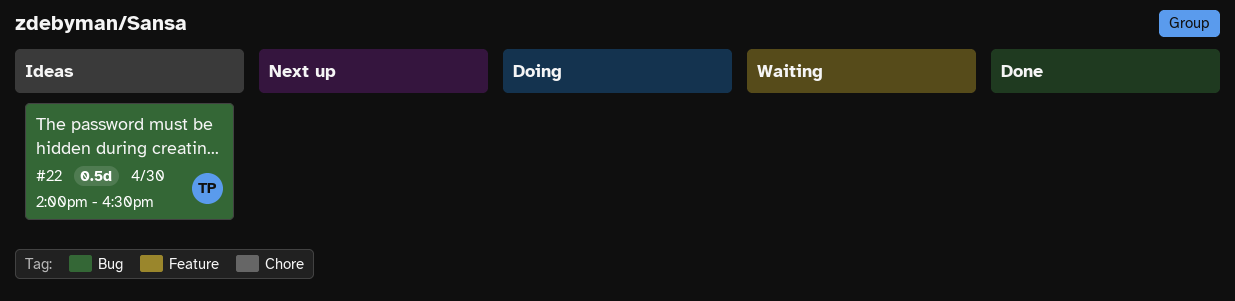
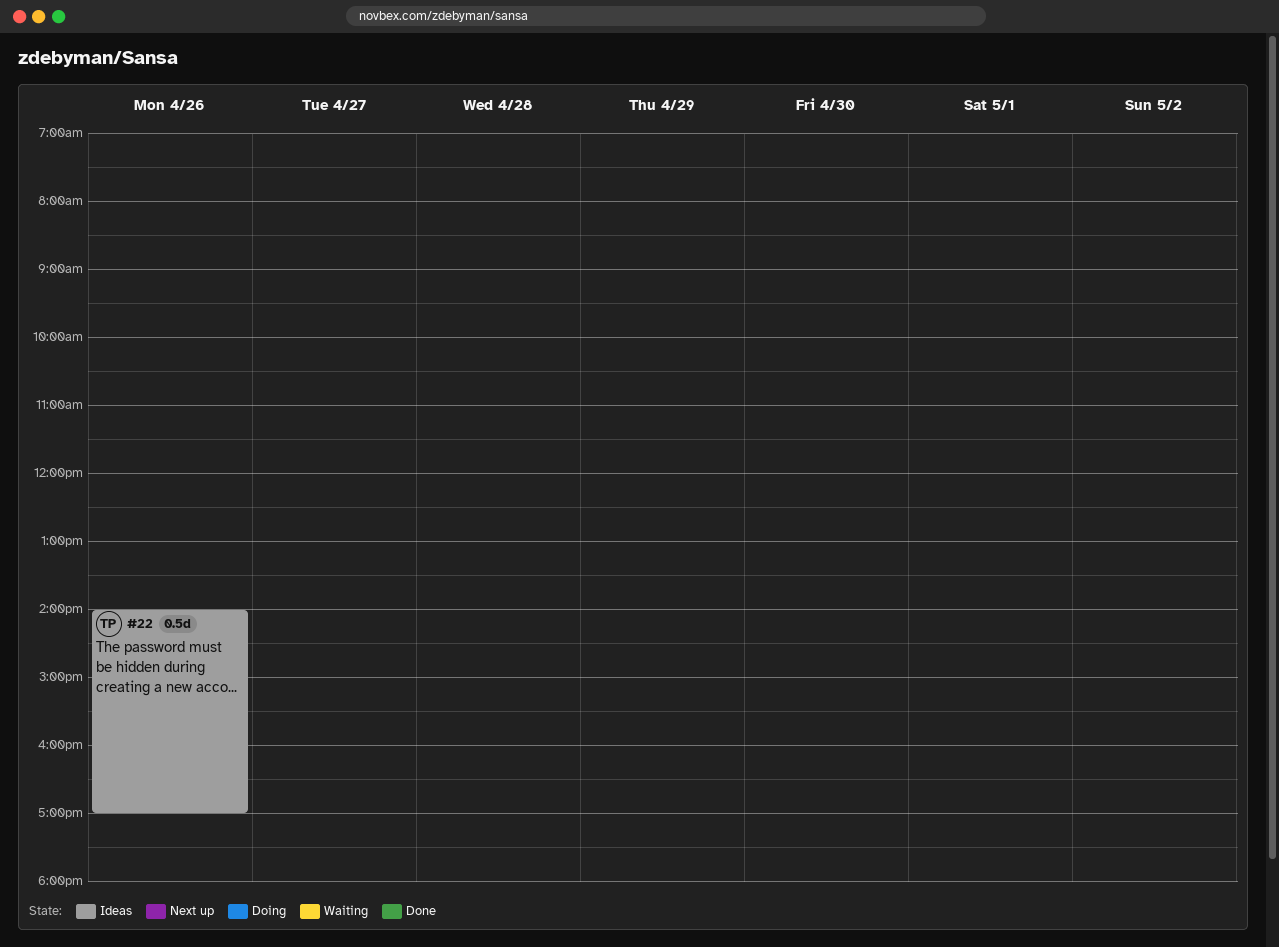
#22, day: Apr 30 -> Apr 26
#22, ends: 16:30 -> 17:00

